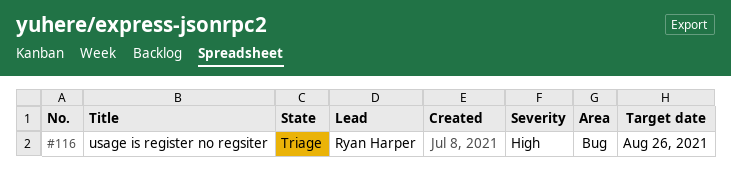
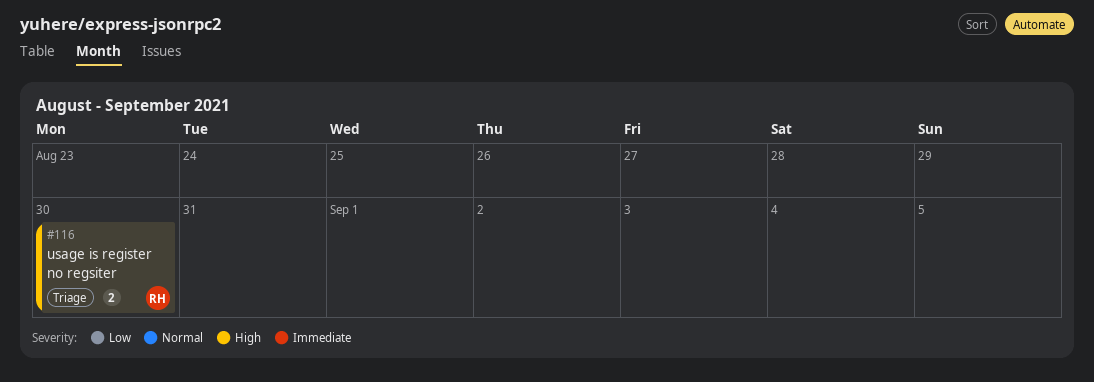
#116, due: Aug 26 -> Aug 30

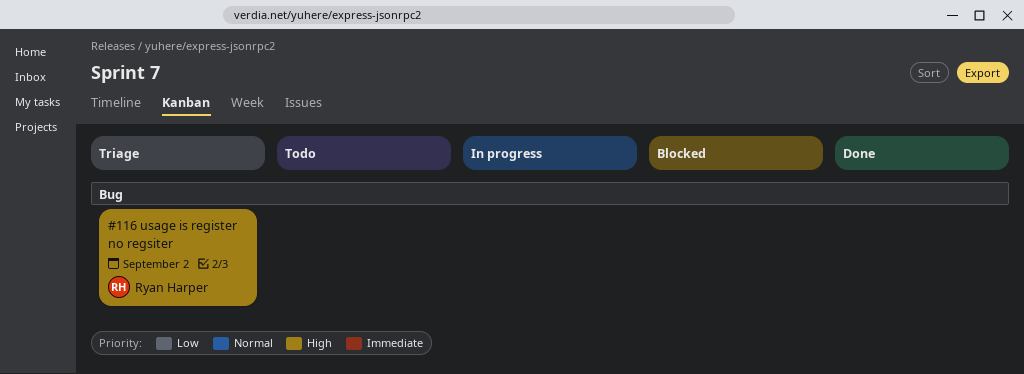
#116, due: Aug 30 -> Sep 2

